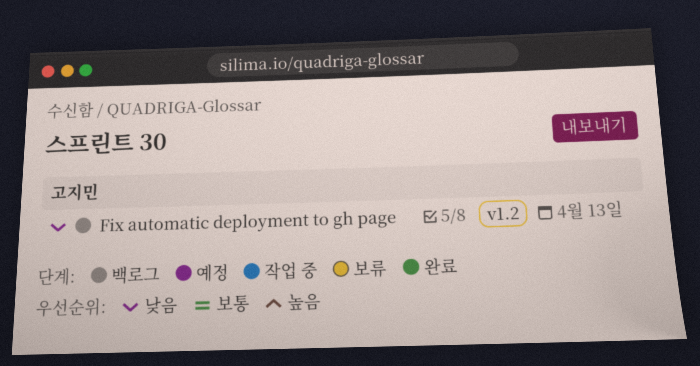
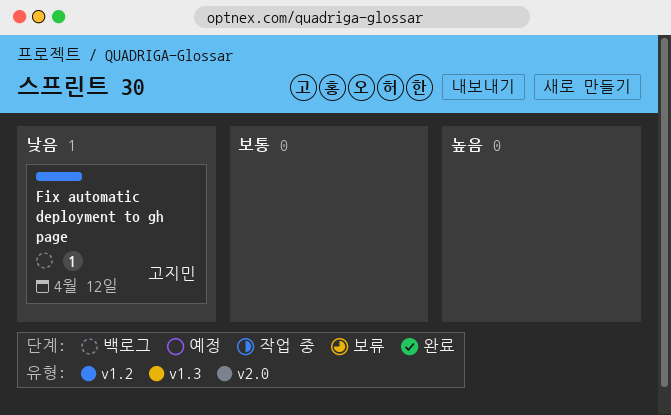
Fix automatic deployment to gh page, due: Apr 13 -> Apr 12

